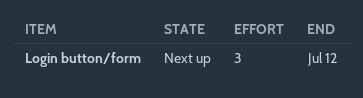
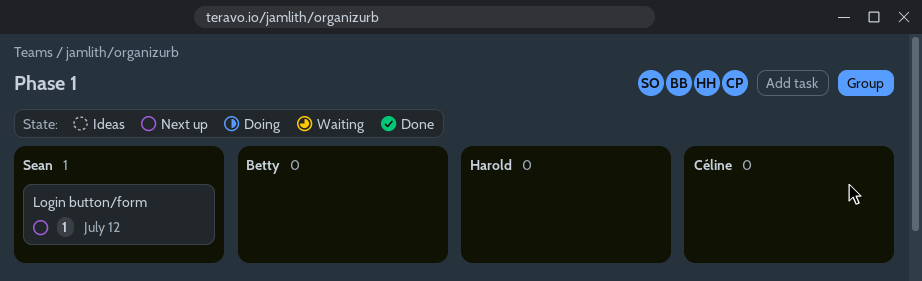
Login button/form, estimate: 3 -> 1

